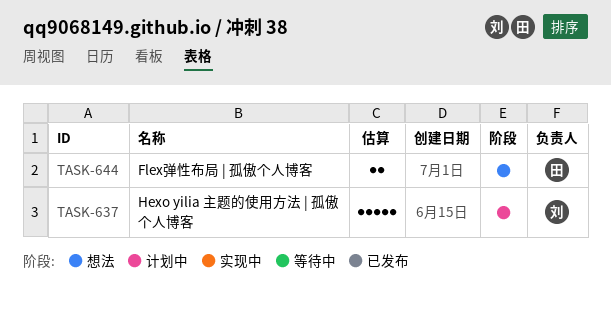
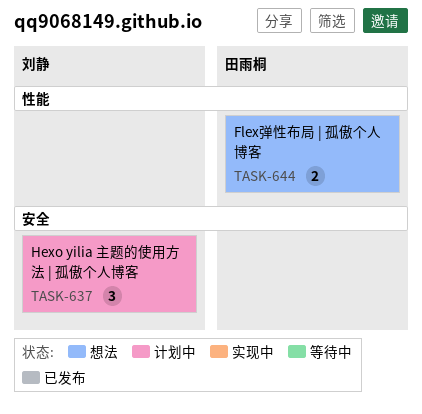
TASK-637, estimate: 5 -> 3

